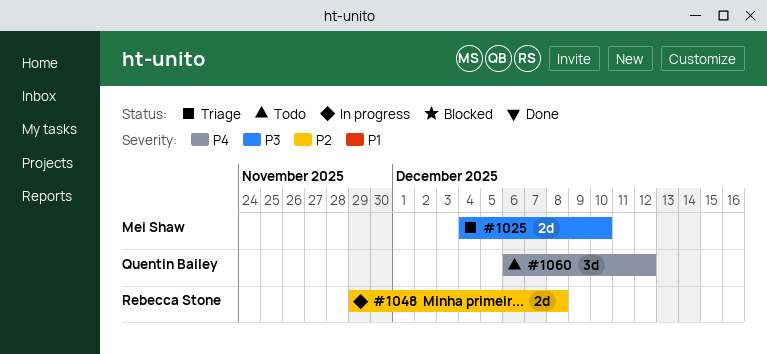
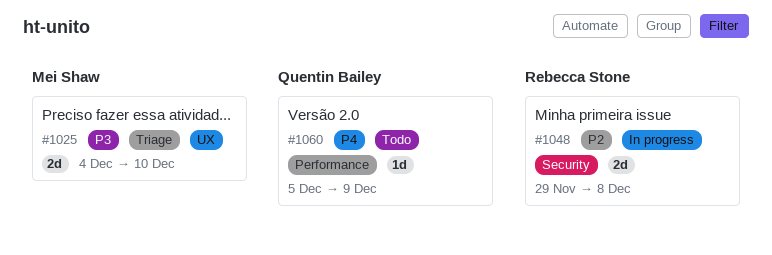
#1060, estimate: 3d -> 1d
#1060, start: Dec 6 -> Dec 5
#1060, due: Dec 12 -> Dec 9

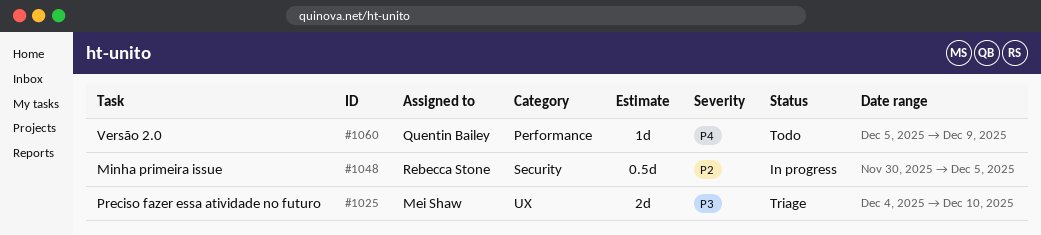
#1048, estimate: 2d -> 0.5d
#1048, start: Nov 29 -> Nov 30
#1048, due: Dec 8 -> Dec 5

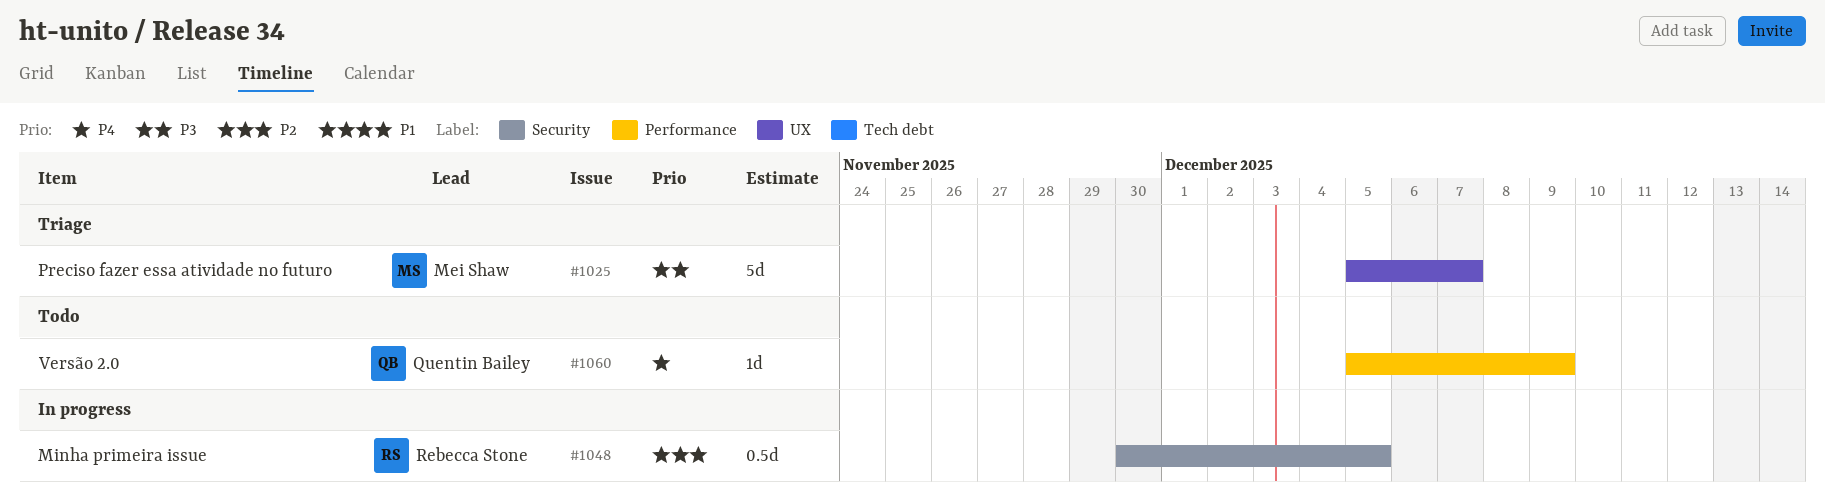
#1025, estimate: 2d -> 5d
#1025, start: Dec 4 -> Dec 5
#1025, due: Dec 10 -> Dec 7

